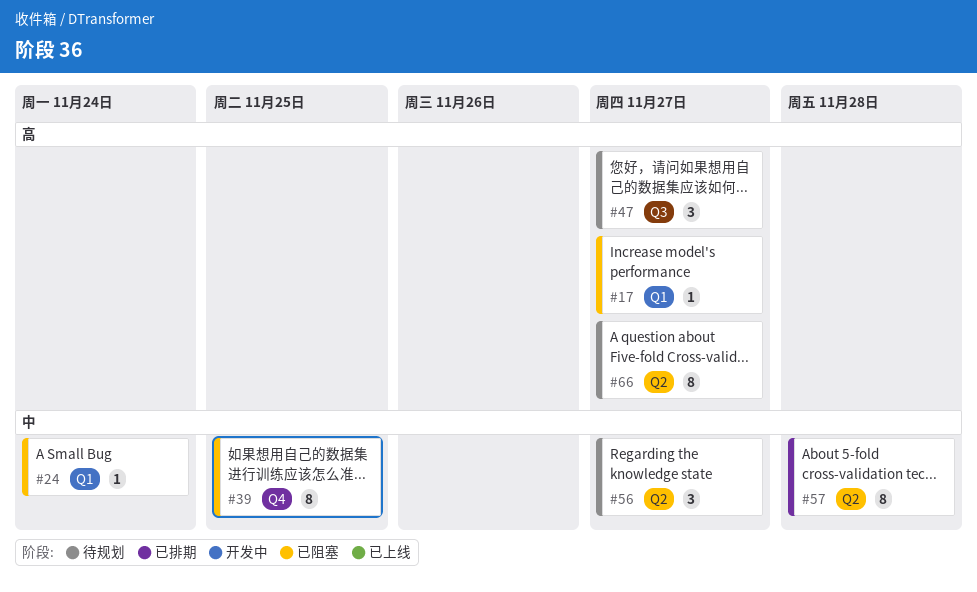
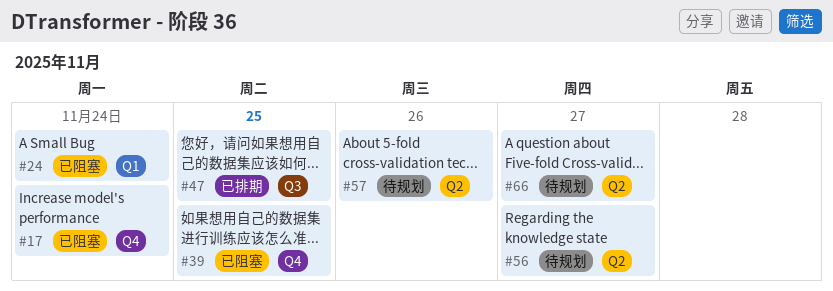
#17, label: Q1 -> Q4
#17, due: Nov 27 -> Nov 24
#47, status: 待规划 -> 已排期
#47, due: Nov 27 -> Nov 25
#57, status: 已排期 -> 待规划
#57, due: Nov 28 -> Nov 26

